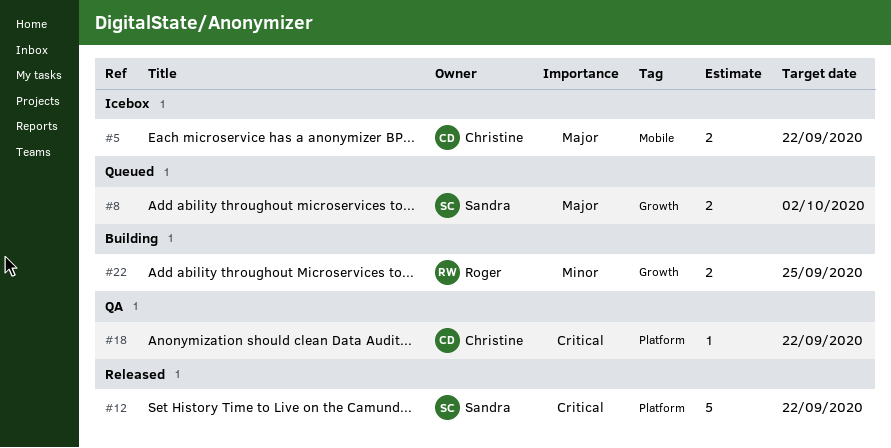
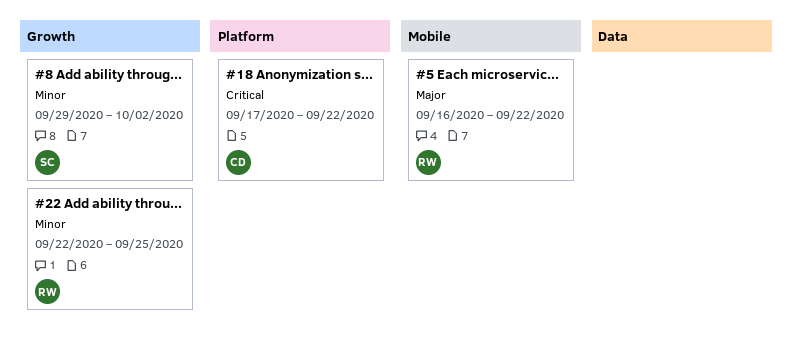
#5, owner: Christine -> Roger
#8, priority: Major -> Minor
#12: present -> none

